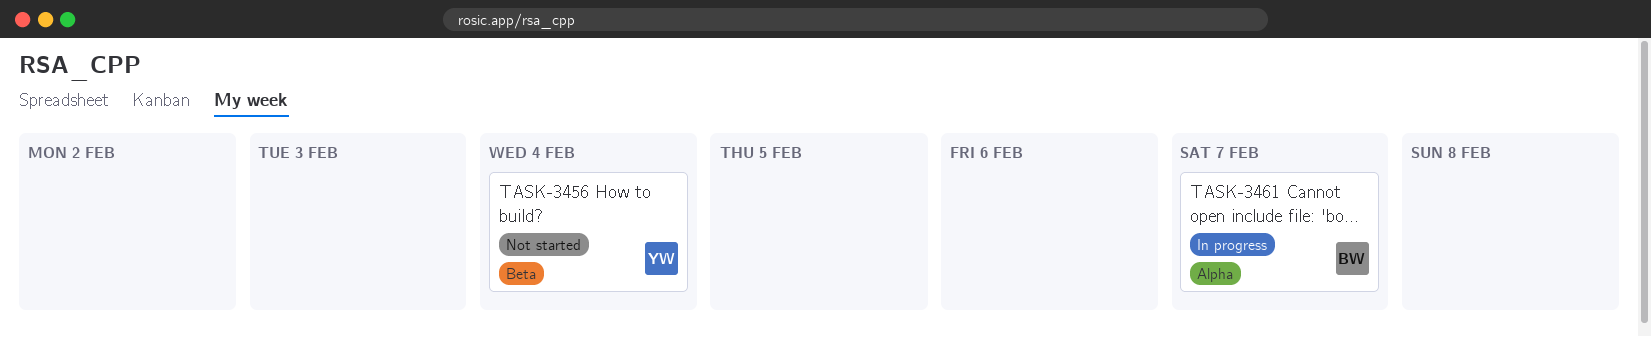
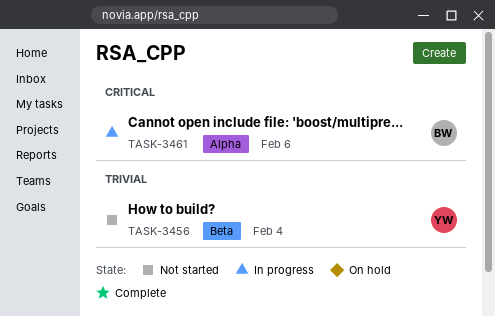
TASK-3461, due: Feb 7 -> Feb 6

